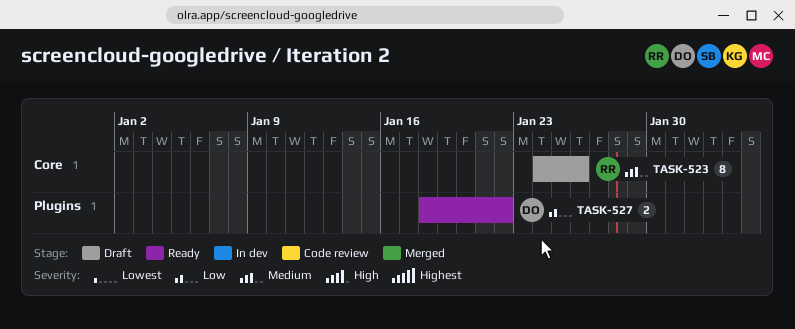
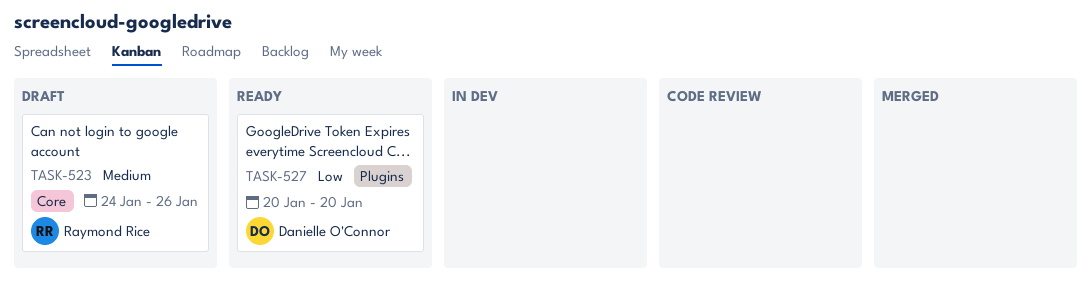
TASK-527, start: Jan 18 -> Jan 20
TASK-527, due: Jan 22 -> Jan 20

